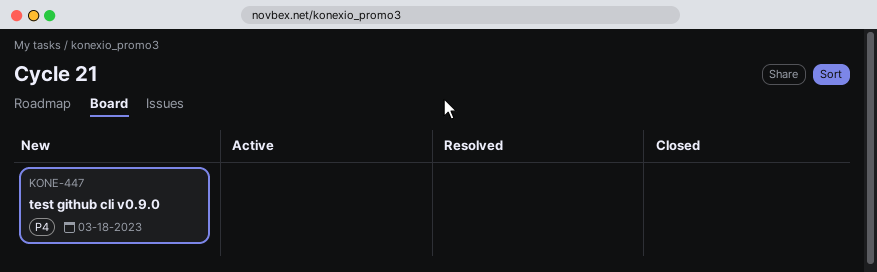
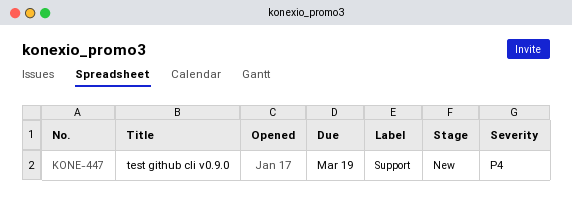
KONE-447, due: Mar 18 -> Mar 19

